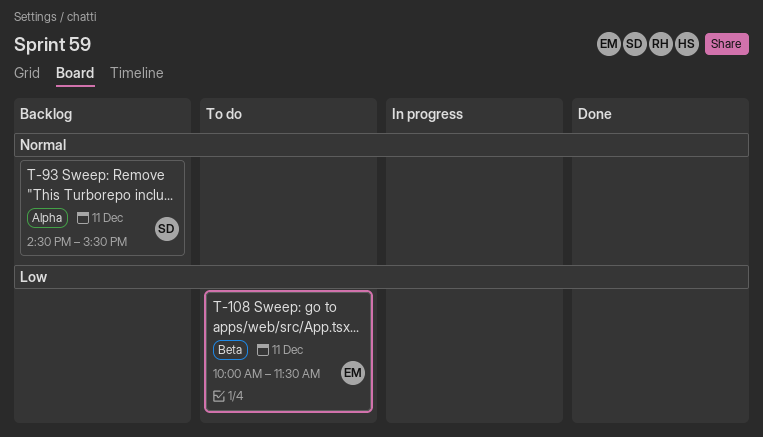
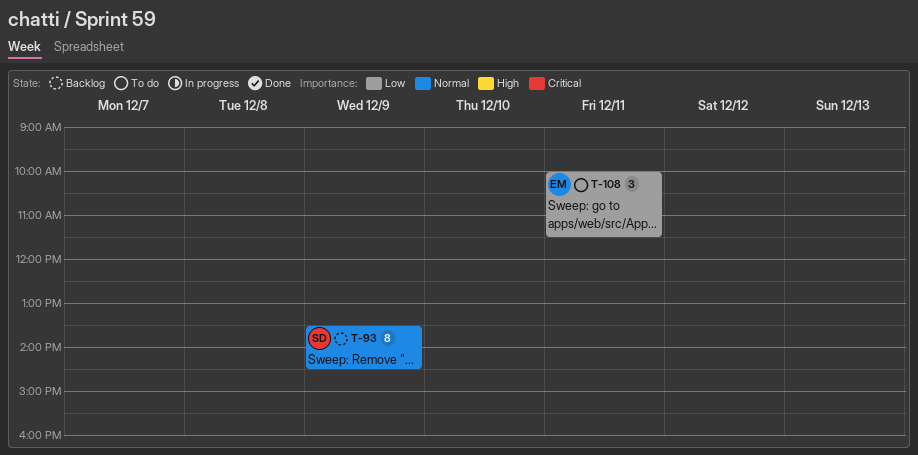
T-93, day: Dec 11 -> Dec 9
T-93, begins: 14:30 -> 13:30
T-93, ends: 15:30 -> 14:30

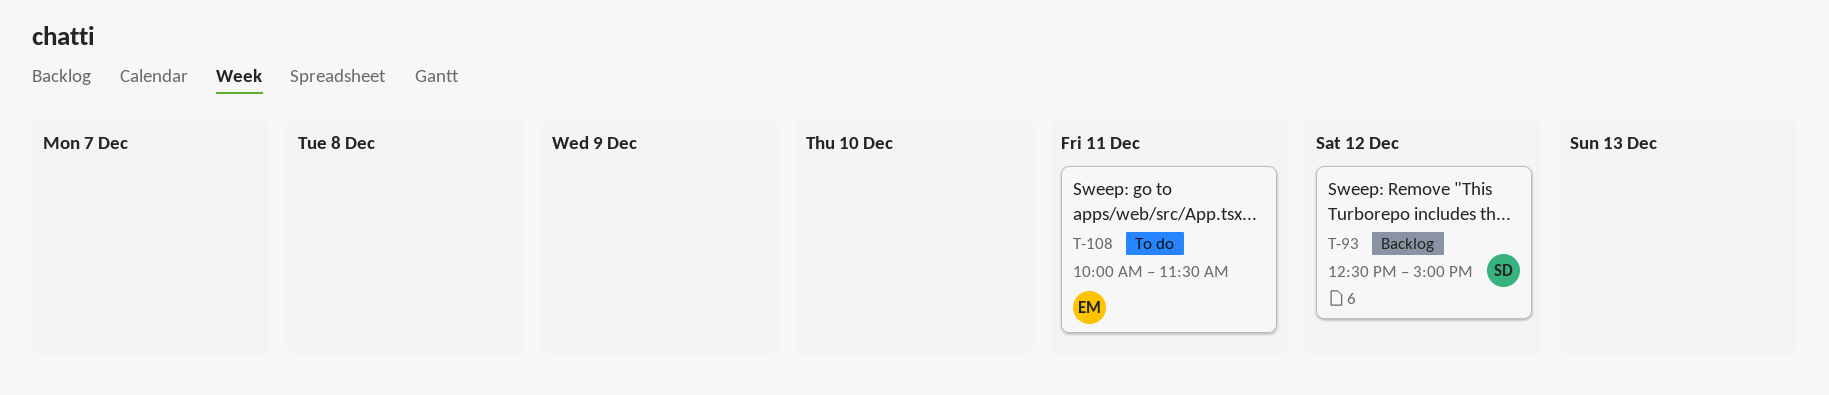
T-93, day: Dec 9 -> Dec 12
T-93, begins: 13:30 -> 12:30
T-93, ends: 14:30 -> 15:00

